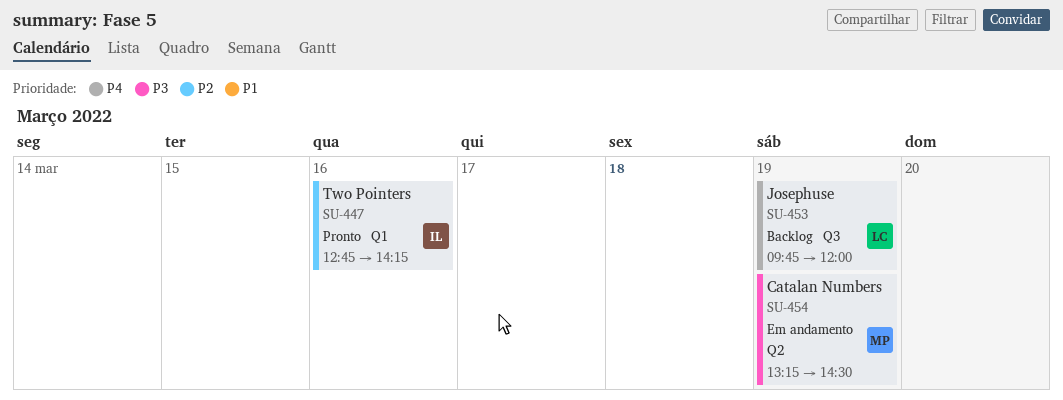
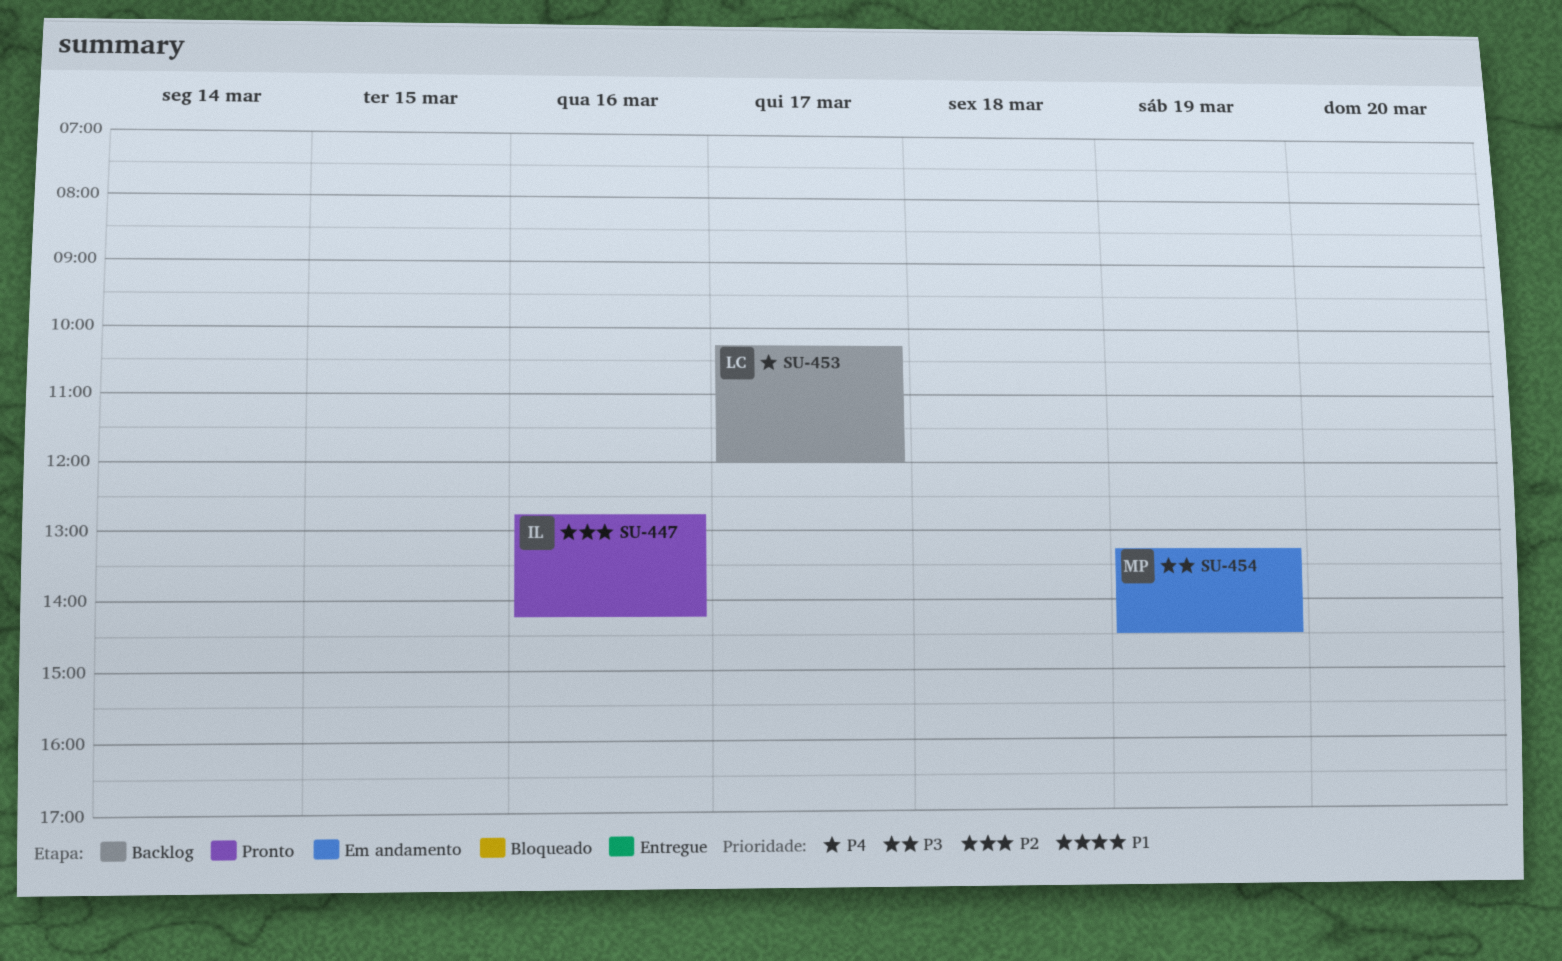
SU-453, day: Mar 19 -> Mar 17
SU-453, begins: 09:45 -> 10:15

